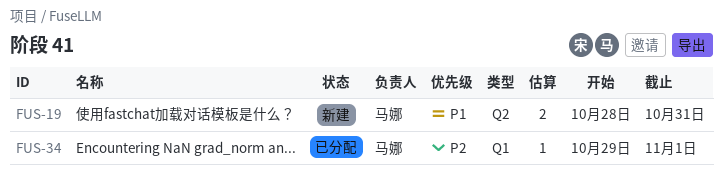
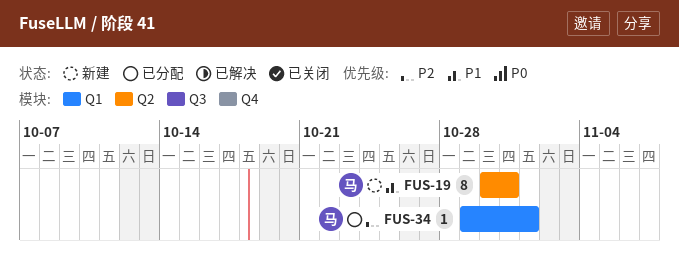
FUS-19, estimate: 2 -> 8
FUS-19, start: Oct 28 -> Oct 30

